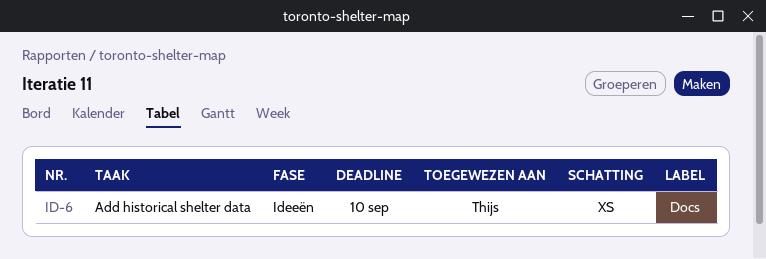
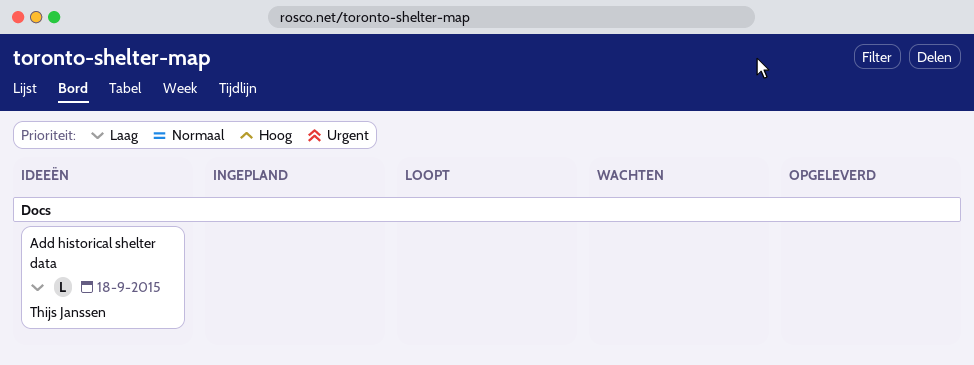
Add historical shelter data, estimate: XS -> L
Add historical shelter data, due: Sep 10 -> Sep 18

